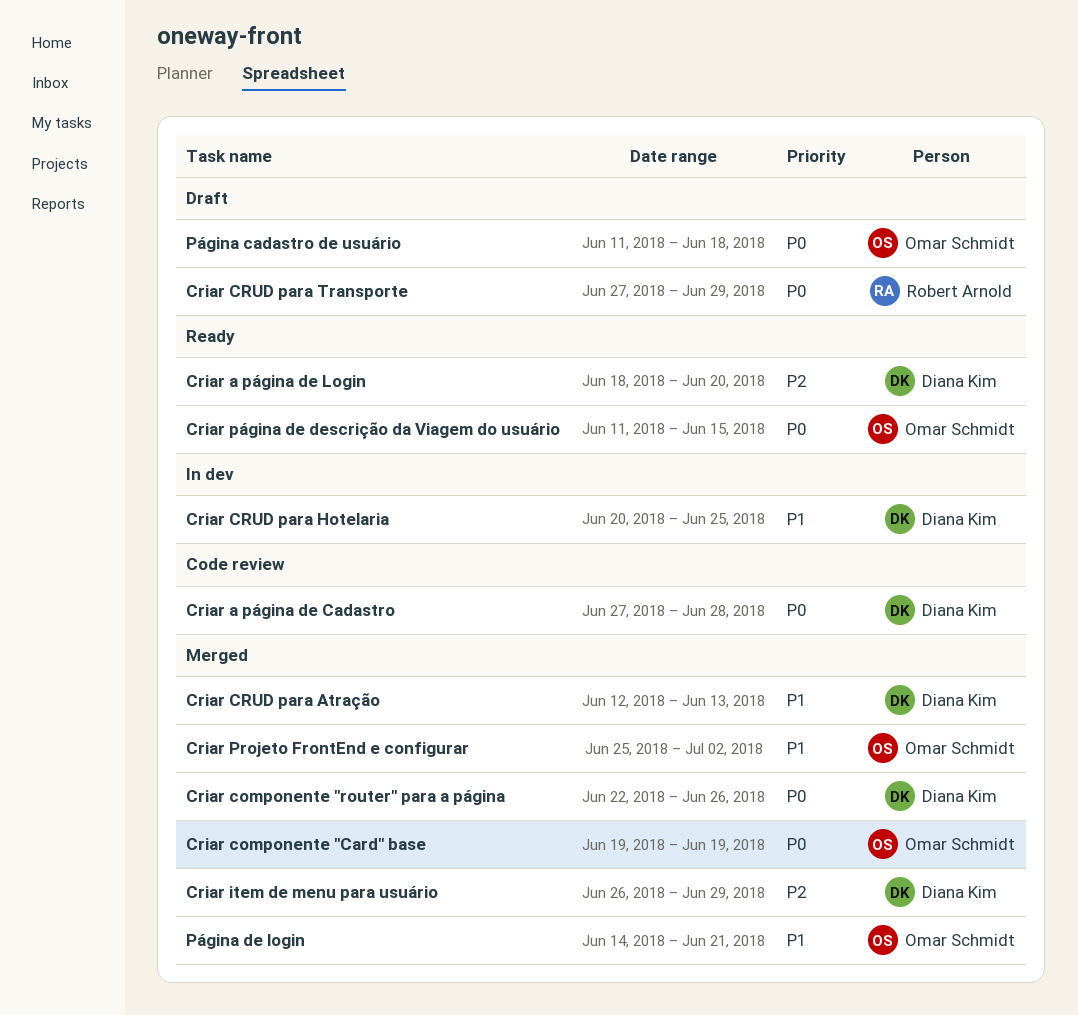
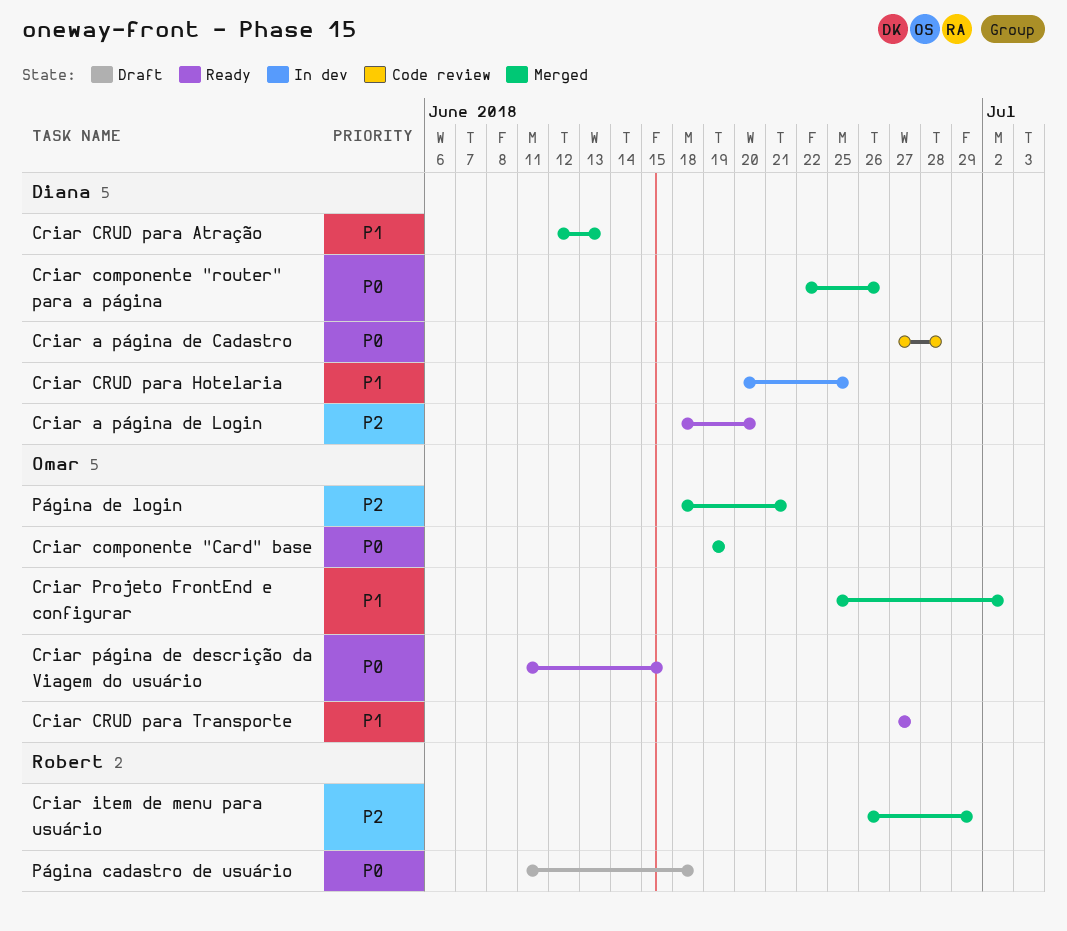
Criar CRUD para Transporte, status: Draft -> Ready
Criar CRUD para Transporte, owner: Robert Arnold -> Omar Schmidt
Criar CRUD para Transporte, priority: P0 -> P1
Criar CRUD para Transporte, due: Jun 29 -> Jun 27
Criar item de menu para usuário, owner: Diana Kim -> Robert Arnold
Página cadastro de usuário, owner: Omar Schmidt -> Robert Arnold
Página de login, priority: P1 -> P2
Página de login, start: Jun 14 -> Jun 18

